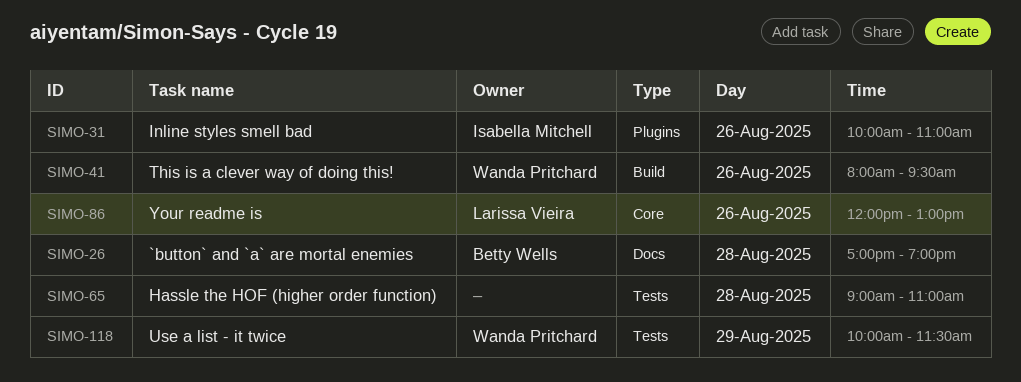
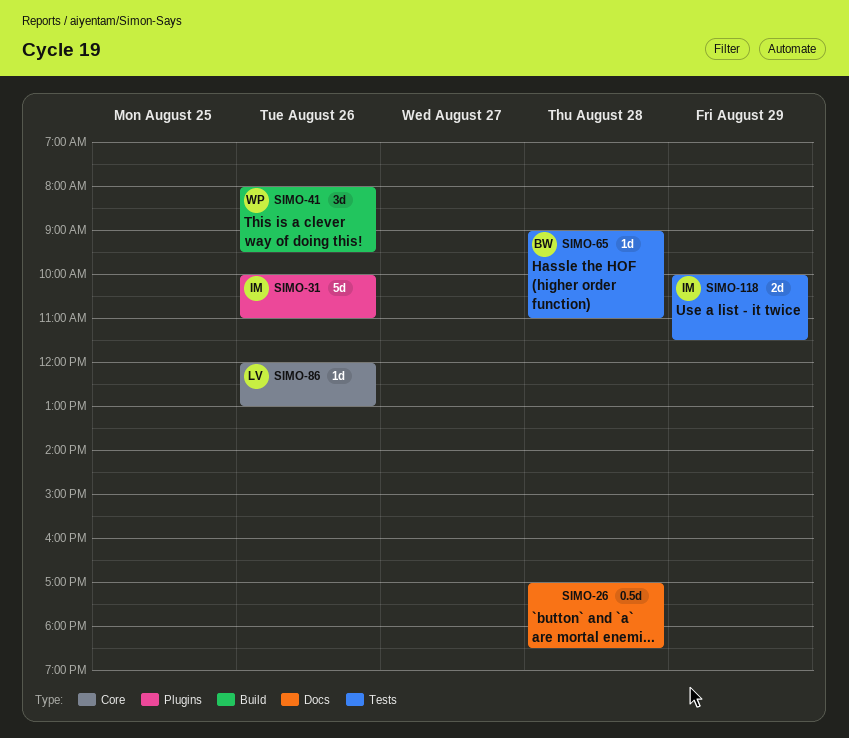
SIMO-26, owner: Betty Wells -> none
SIMO-26, ends: 19:00 -> 18:30
SIMO-65, owner: none -> Betty Wells
SIMO-118, owner: Wanda Pritchard -> Isabella Mitchell

